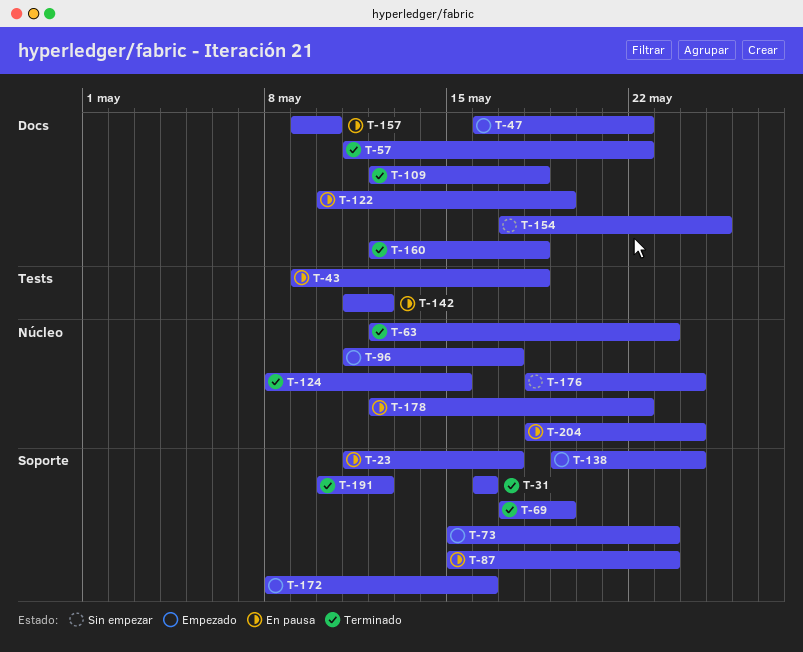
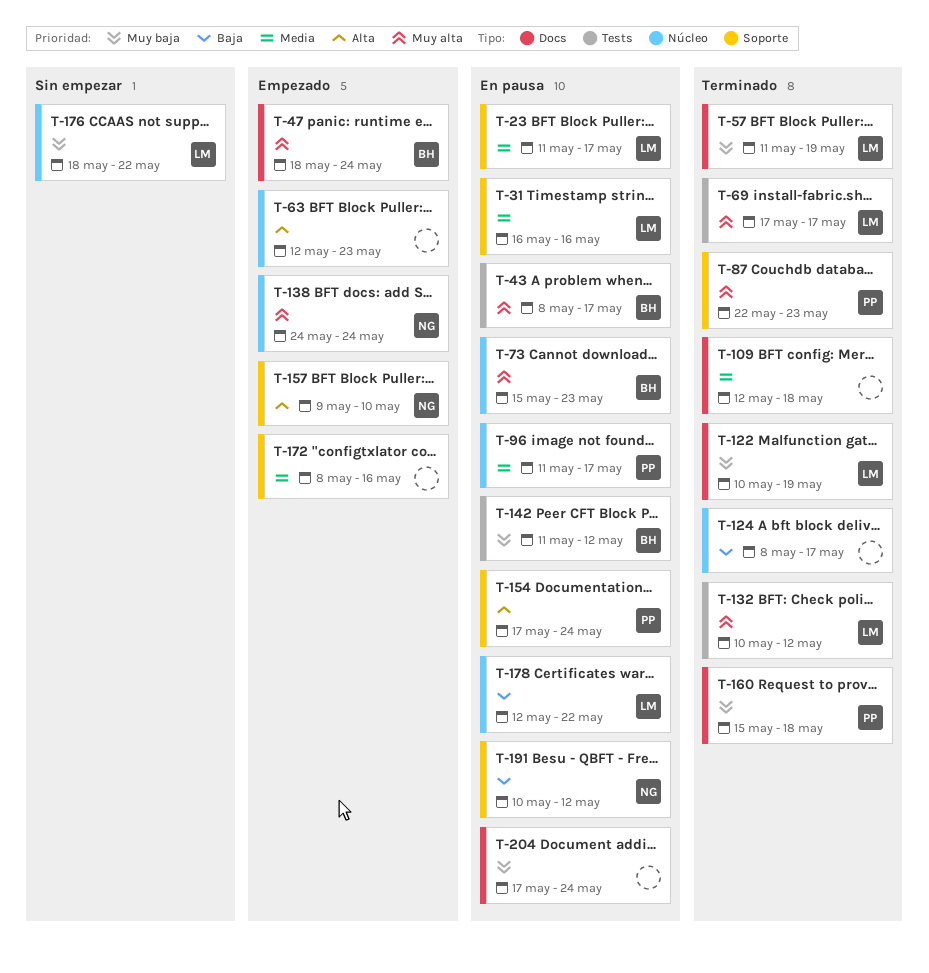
T-31, status: Terminado -> En pausa
T-43, start: May 9 -> May 8
T-43, due: May 18 -> May 17
T-47, start: May 16 -> May 18
T-47, due: May 22 -> May 24
T-57, due: May 22 -> May 19
T-63, status: Terminado -> Empezado
T-69, label: Soporte -> Tests
T-69, due: May 19 -> May 17
T-73, status: Empezado -> En pausa
T-73, label: Soporte -> Núcleo
T-87, status: En pausa -> Terminado
T-87, start: May 15 -> May 22
T-96, status: Empezado -> En pausa
T-122, status: En pausa -> Terminado
T-124, due: May 15 -> May 17
T-132: none -> present
T-138, label: Soporte -> Núcleo
T-138, start: May 19 -> May 24
T-154, status: Sin empezar -> En pausa
T-154, label: Docs -> Soporte
T-154, due: May 25 -> May 24
T-157, status: En pausa -> Empezado
T-157, label: Docs -> Soporte
T-160, start: May 12 -> May 15
T-176, due: May 24 -> May 22
T-191, status: Terminado -> En pausa
T-204, label: Núcleo -> Docs
T-204, start: May 18 -> May 17

